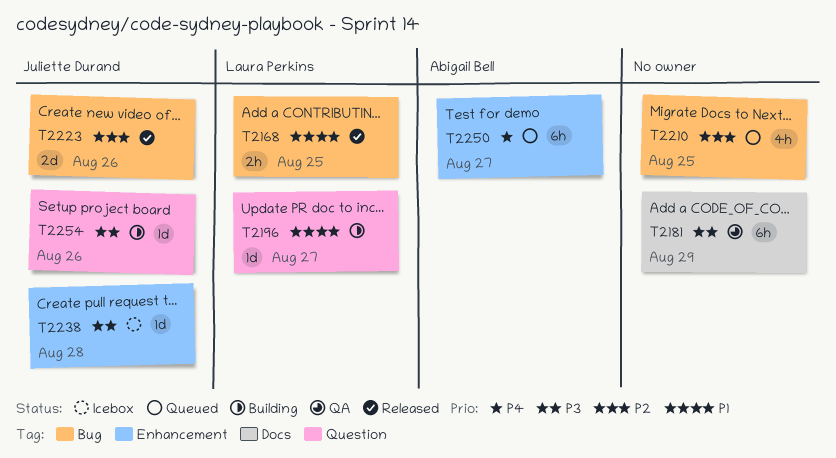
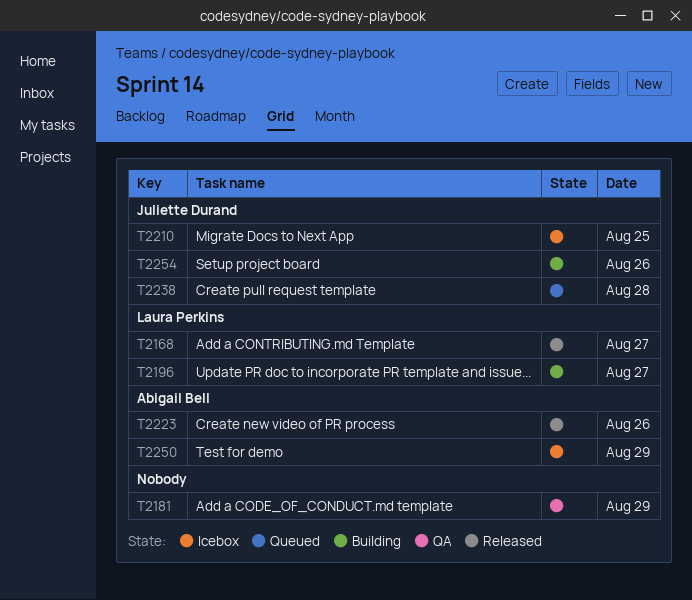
T2168, day: Aug 25 -> Aug 27
T2210, status: Queued -> Icebox
T2210, owner: none -> Juliette Durand
T2223, owner: Juliette Durand -> Abigail Bell
T2238, status: Icebox -> Queued
T2250, status: Queued -> Icebox
T2250, day: Aug 27 -> Aug 29

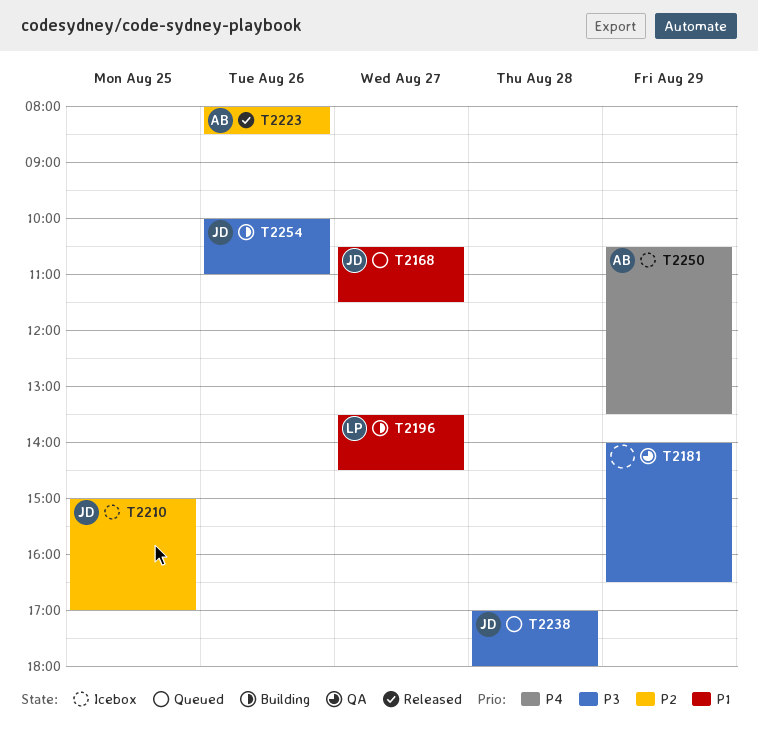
T2168, status: Released -> Queued
T2168, owner: Laura Perkins -> Juliette Durand

